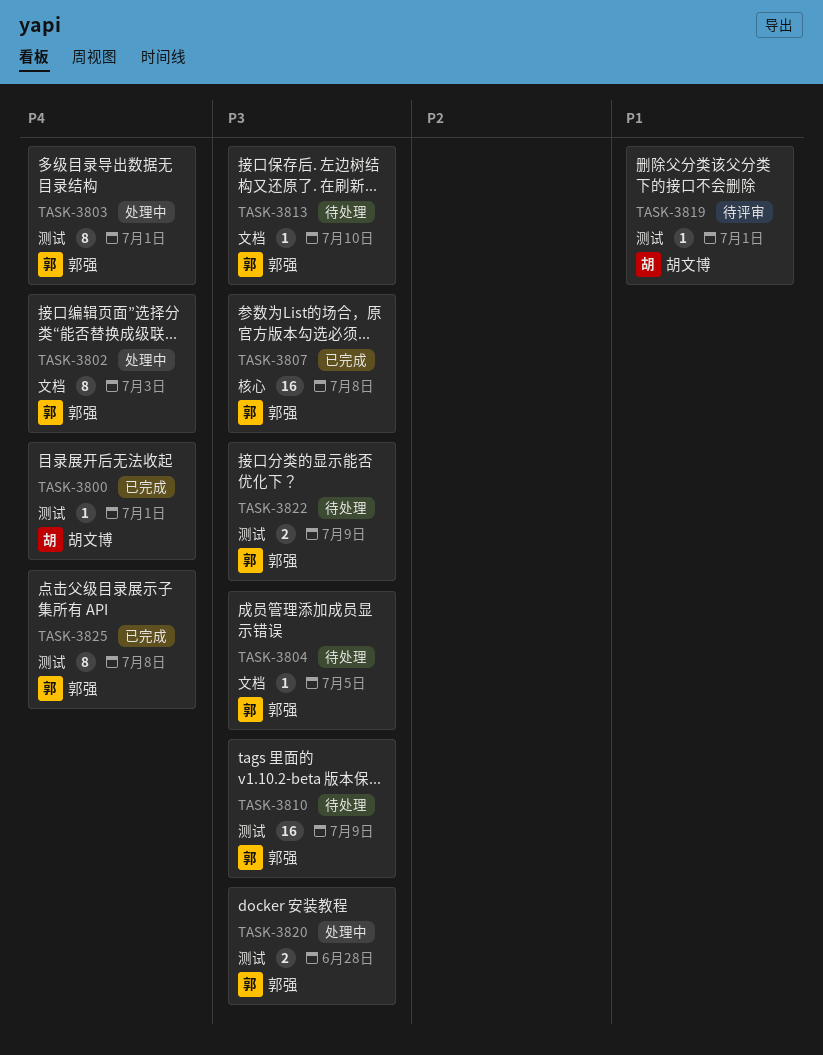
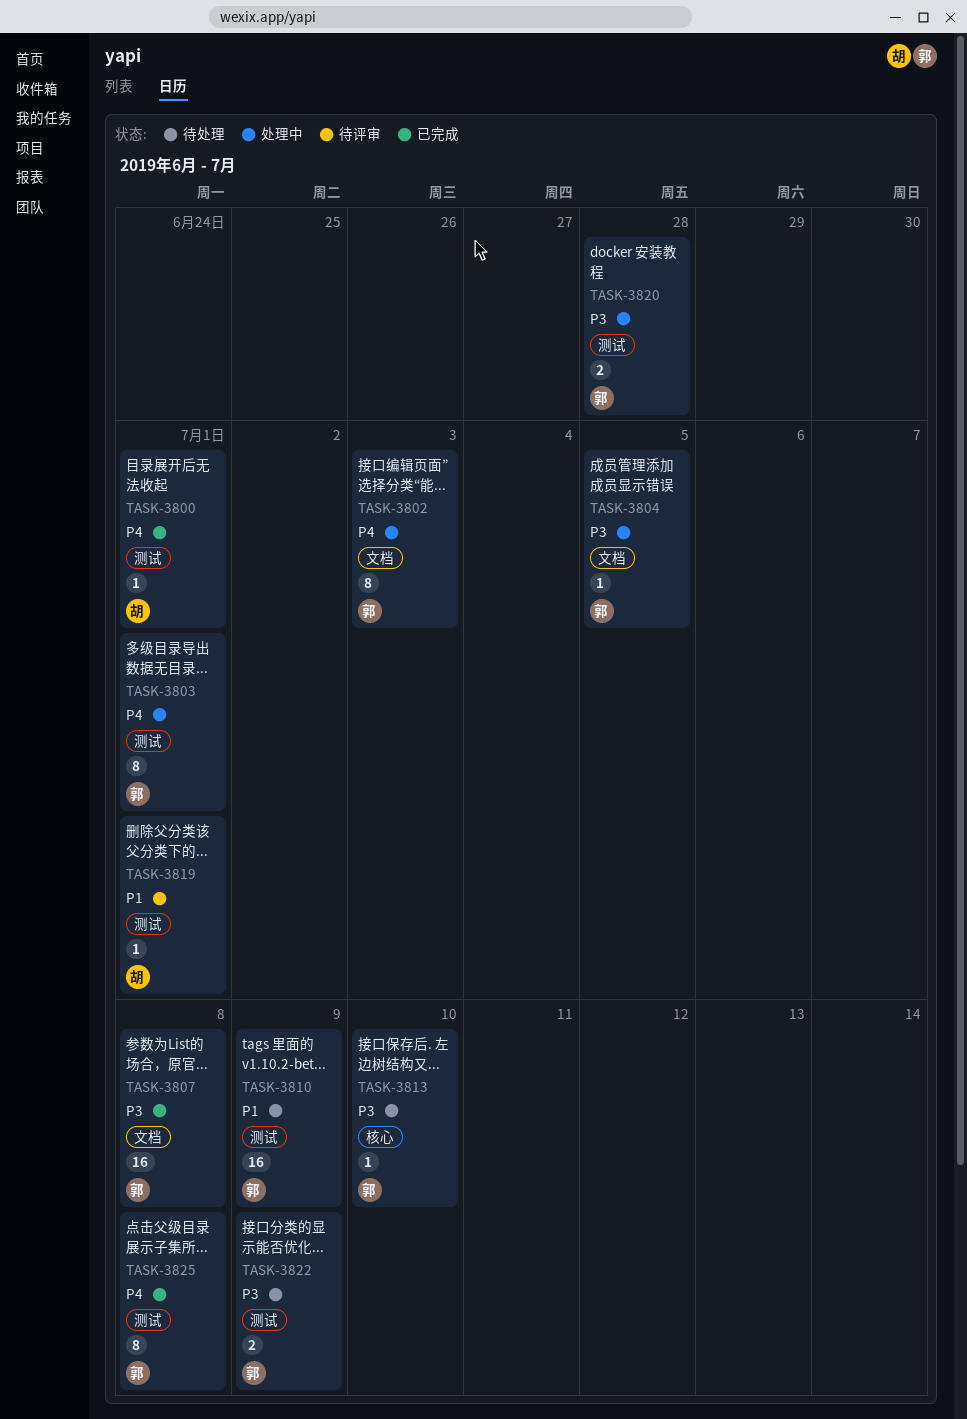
TASK-3804, status: 待处理 -> 处理中
TASK-3807, label: 核心 -> 文档
TASK-3810, priority: P3 -> P1
TASK-3813, label: 文档 -> 核心

